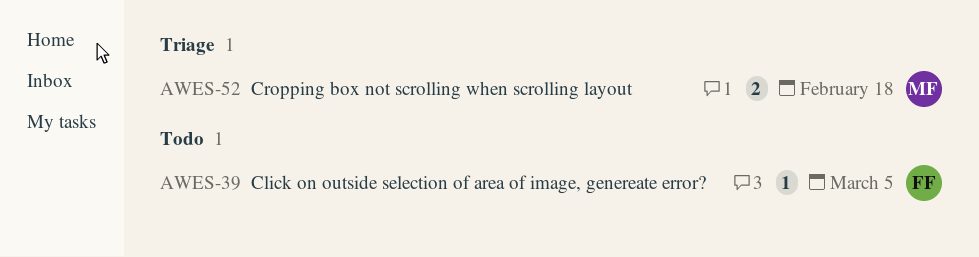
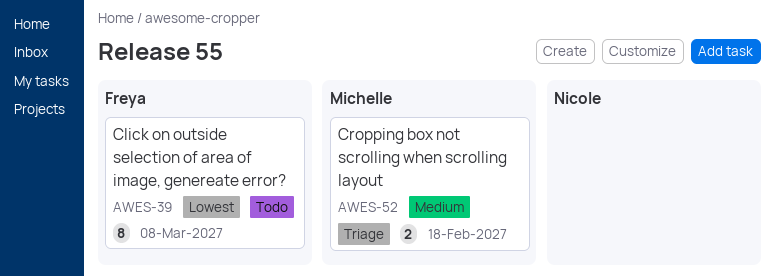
AWES-39, estimate: 1 -> 8
AWES-39, due: Mar 5 -> Mar 8

